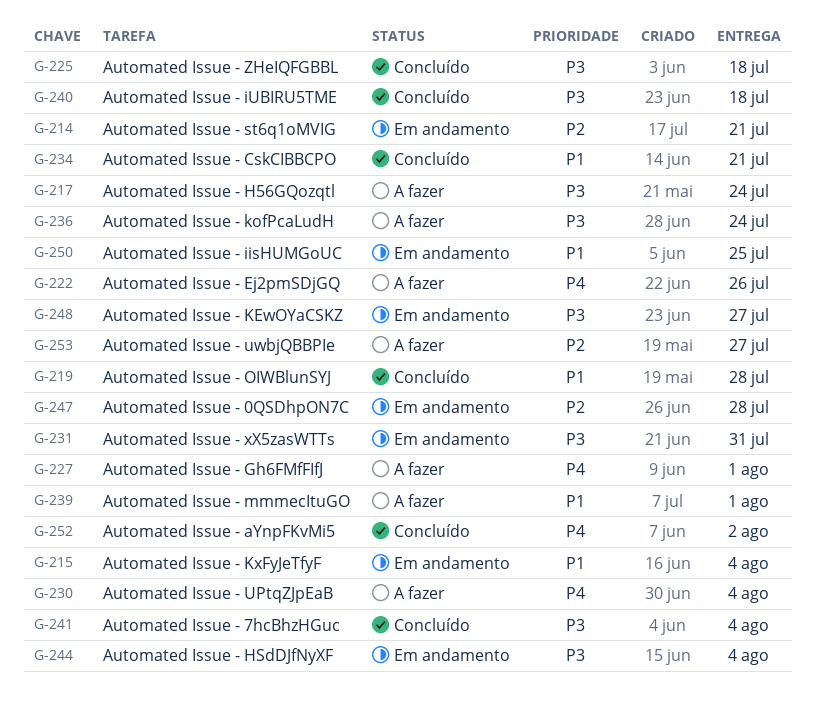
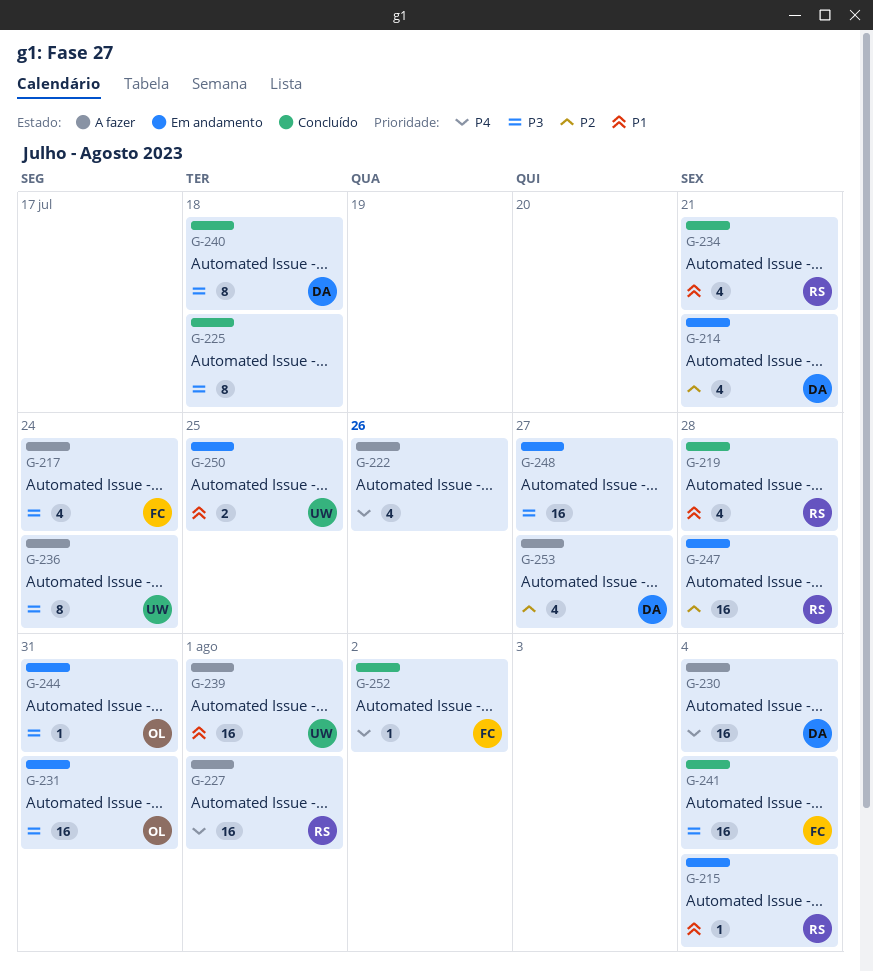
G-244, due: Aug 4 -> Jul 31

